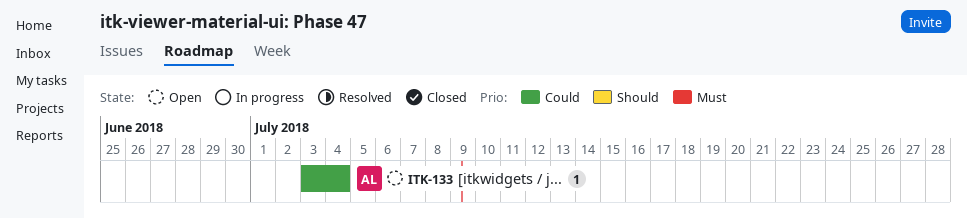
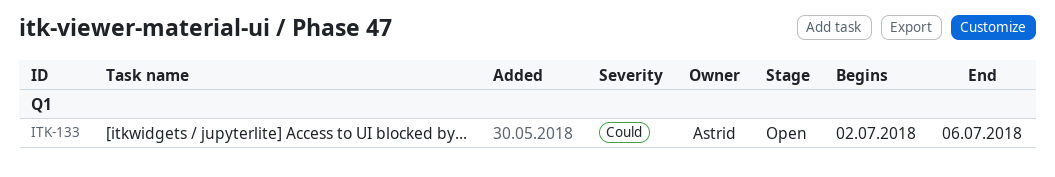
ITK-133, start: Jul 3 -> Jul 2
ITK-133, due: Jul 4 -> Jul 6

